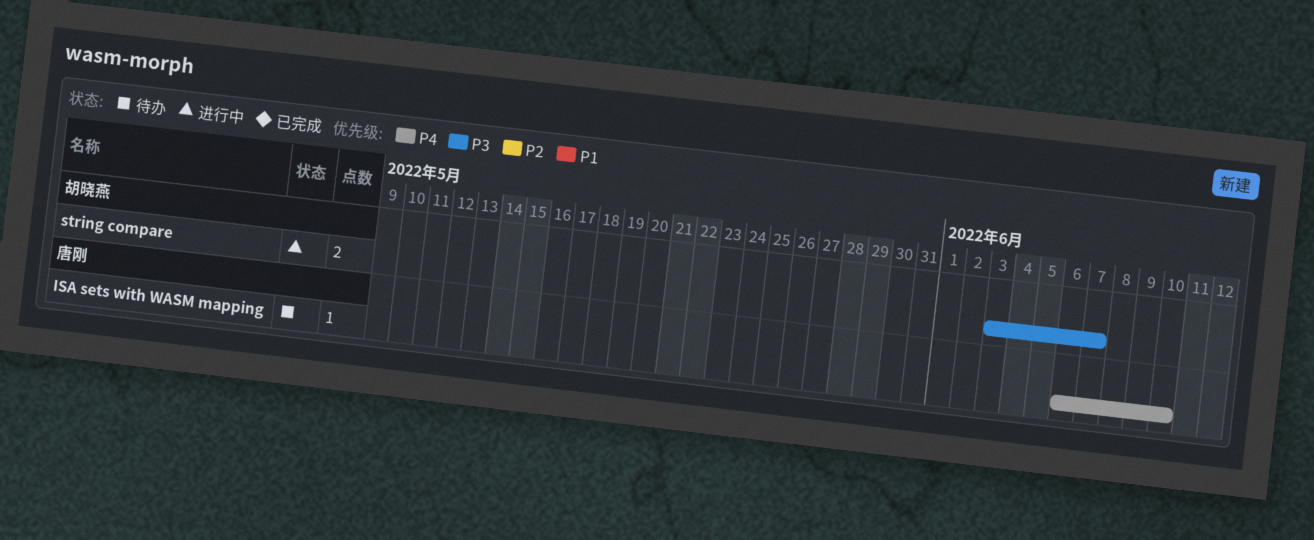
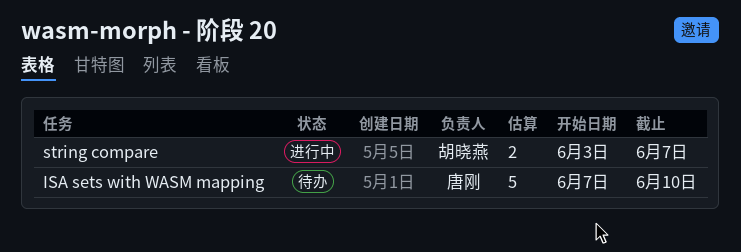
ISA sets with WASM mapping, estimate: 1 -> 5
ISA sets with WASM mapping, start: Jun 6 -> Jun 7

